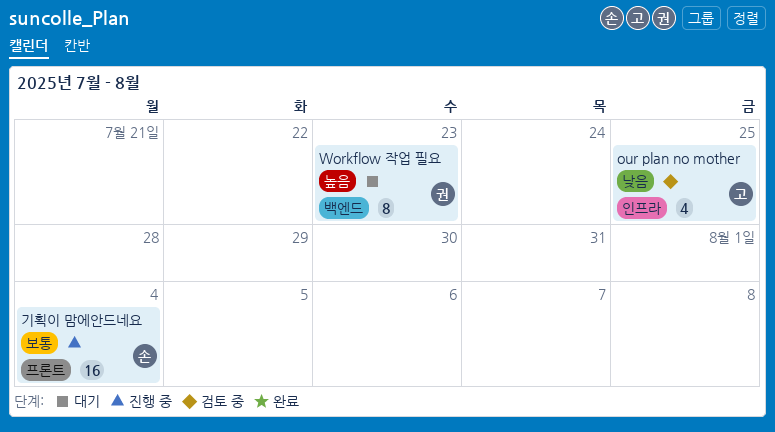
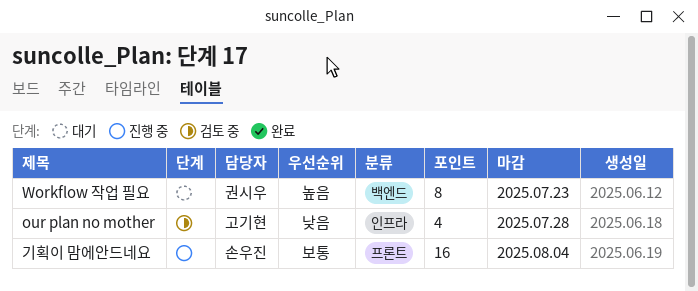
our plan no mother, due: Jul 25 -> Jul 28

